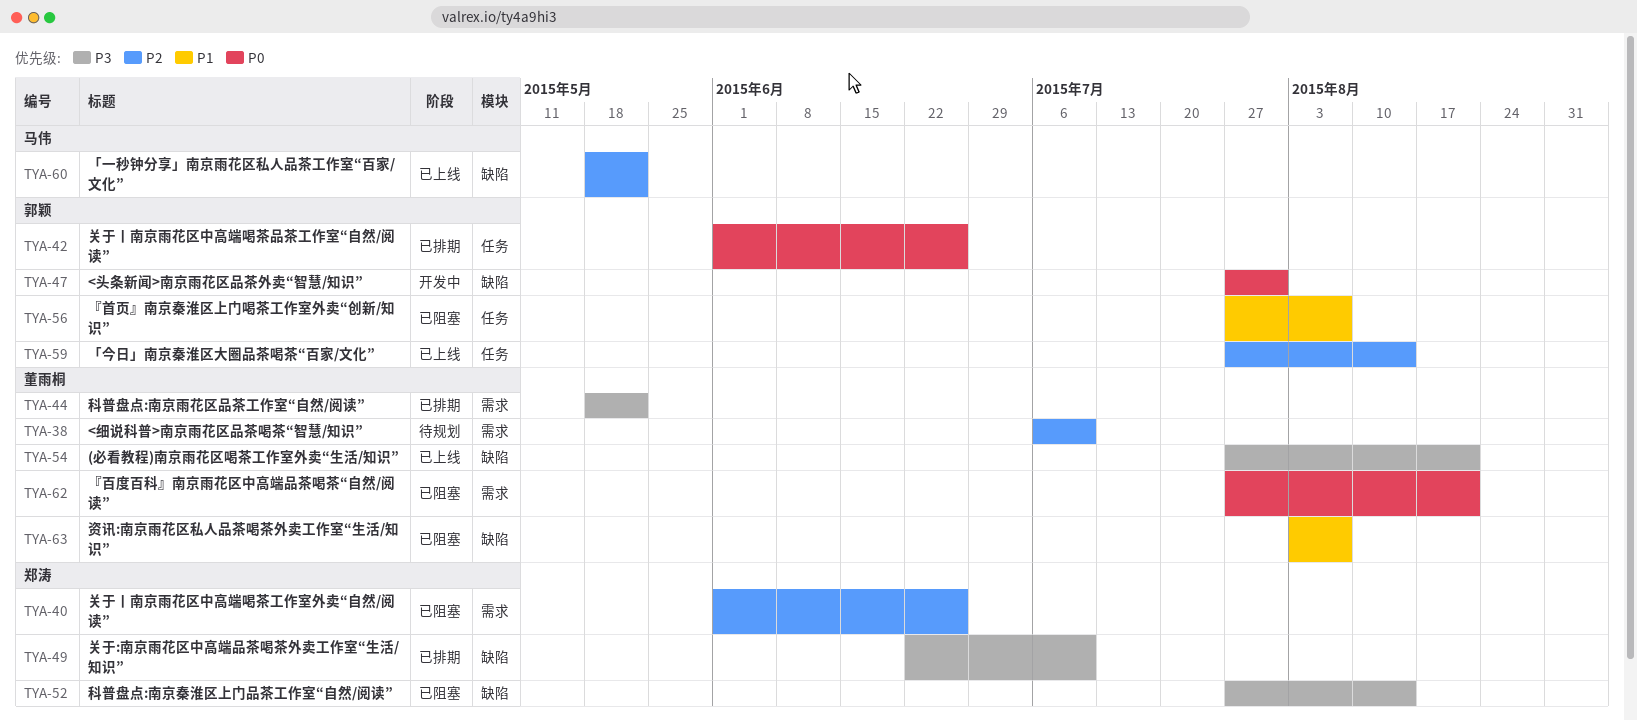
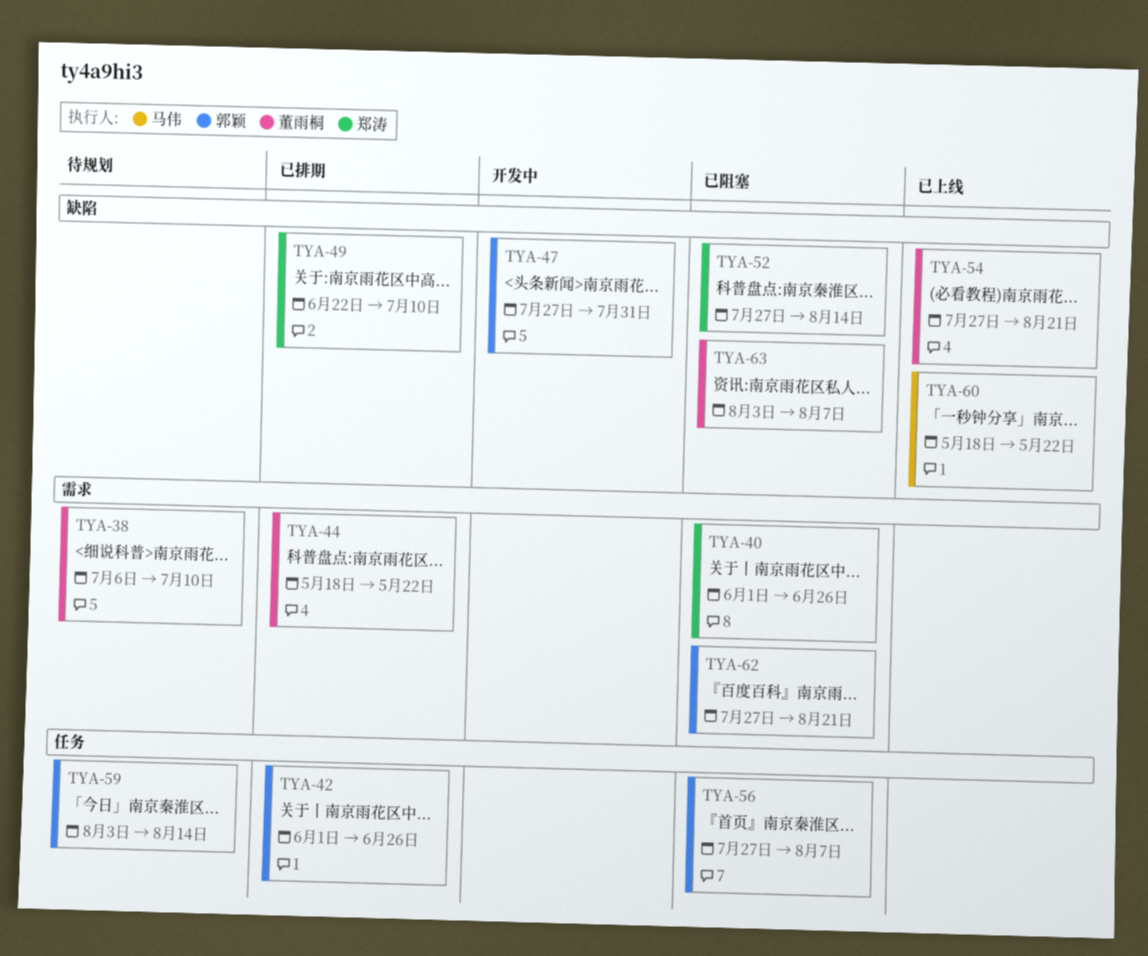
TYA-59, status: 已上线 -> 待规划
TYA-59, start: Jul 27 -> Aug 3
TYA-62, owner: 董雨桐 -> 郭颖

